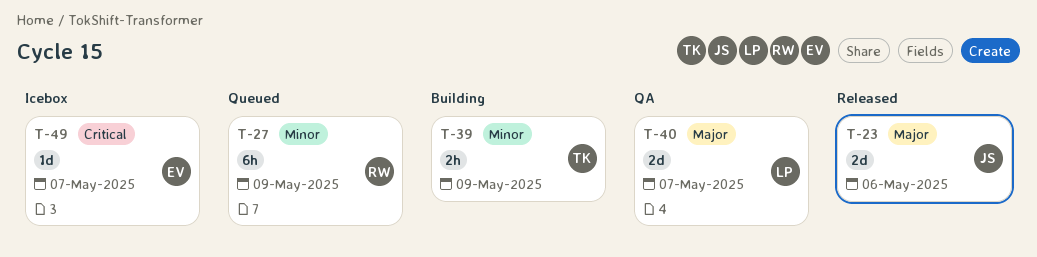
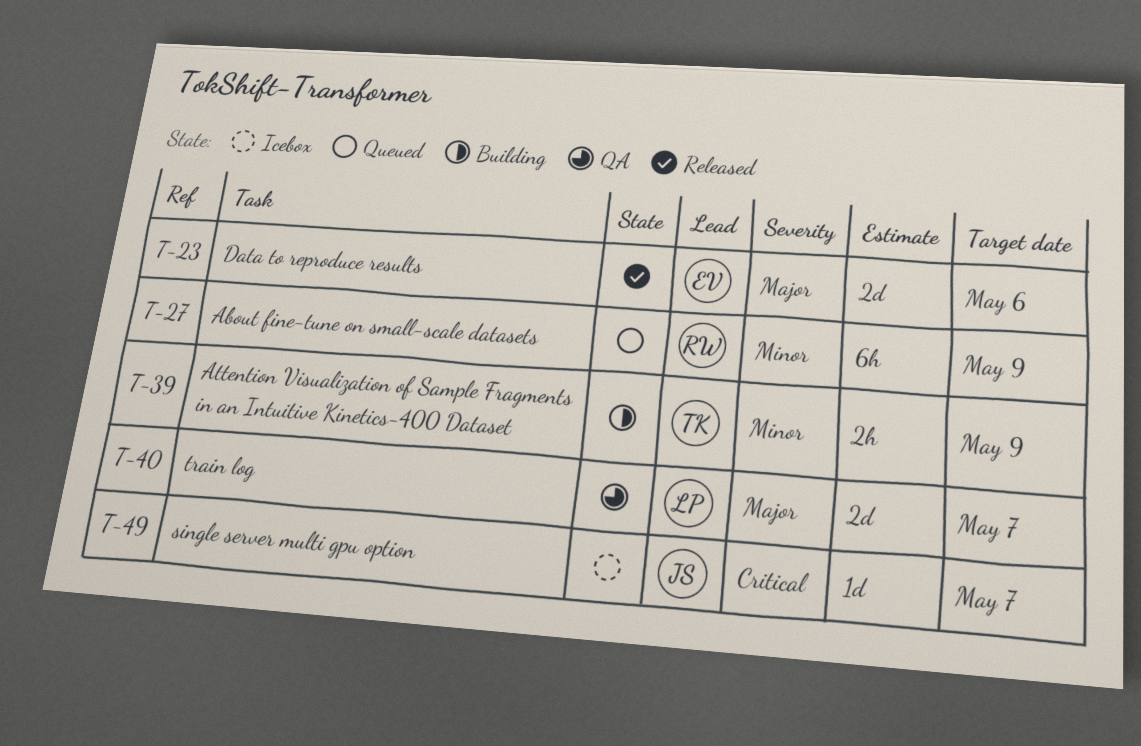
T-23, owner: JS -> EV
T-49, owner: EV -> JS

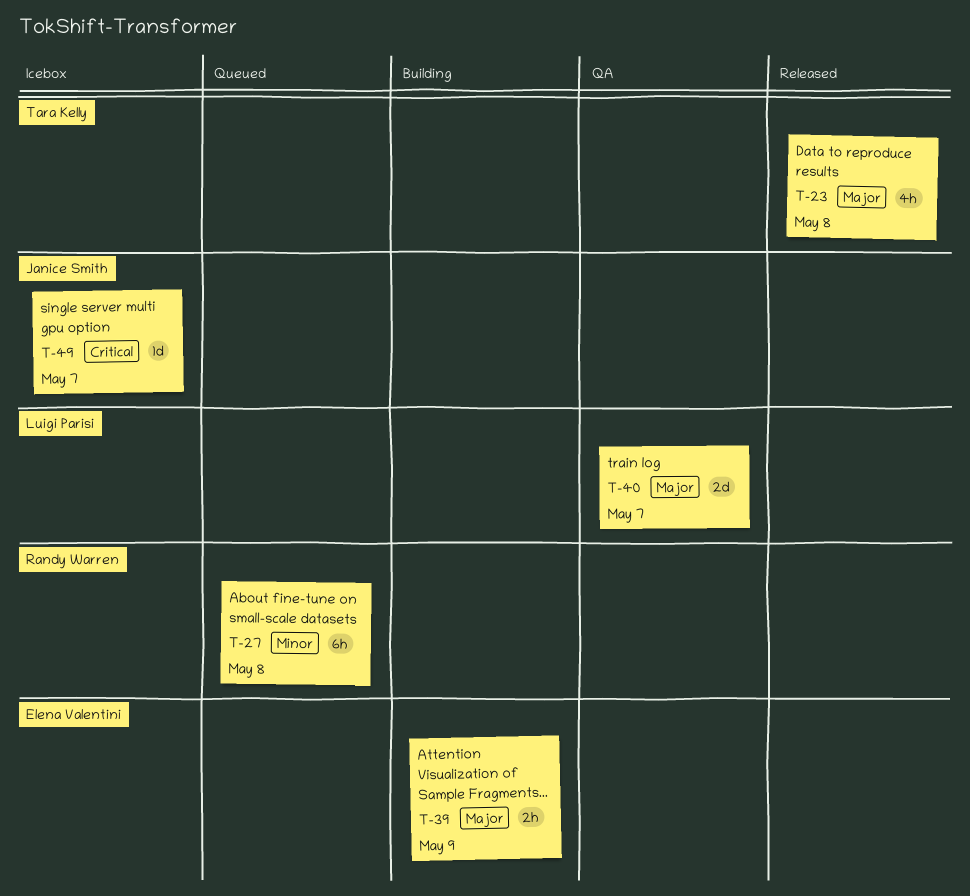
T-23, owner: Elena Valentini -> Tara Kelly
T-23, estimate: 2d -> 4h
T-23, due: May 6 -> May 8
T-27, due: May 9 -> May 8
T-39, owner: Tara Kelly -> Elena Valentini
T-39, priority: Minor -> Major

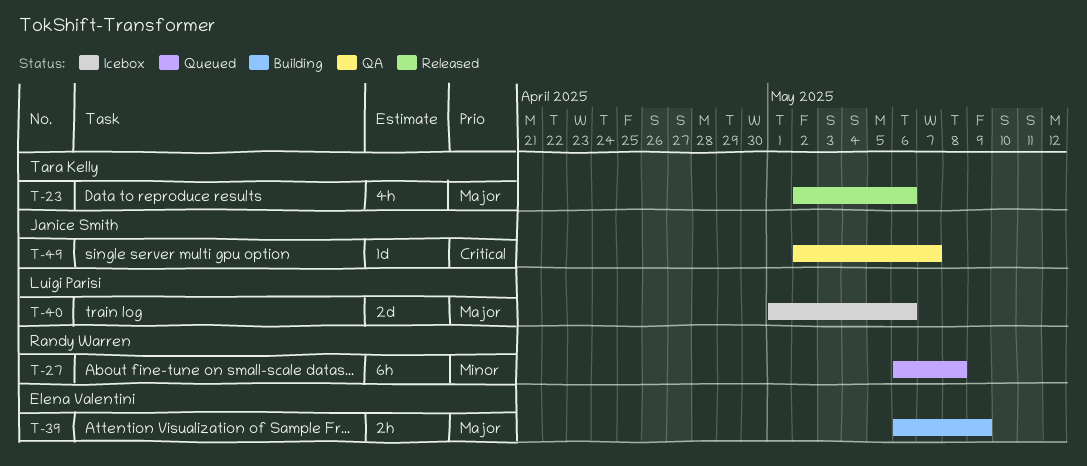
T-23, due: May 8 -> May 6
T-40, status: QA -> Icebox
T-40, due: May 7 -> May 6
T-49, status: Icebox -> QA

